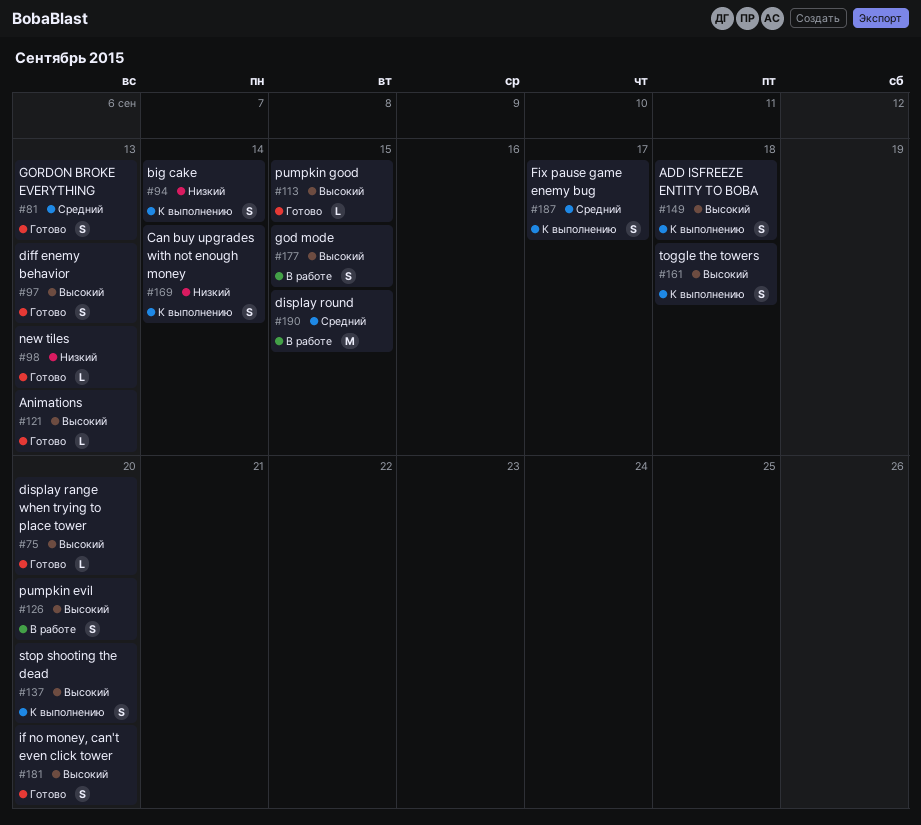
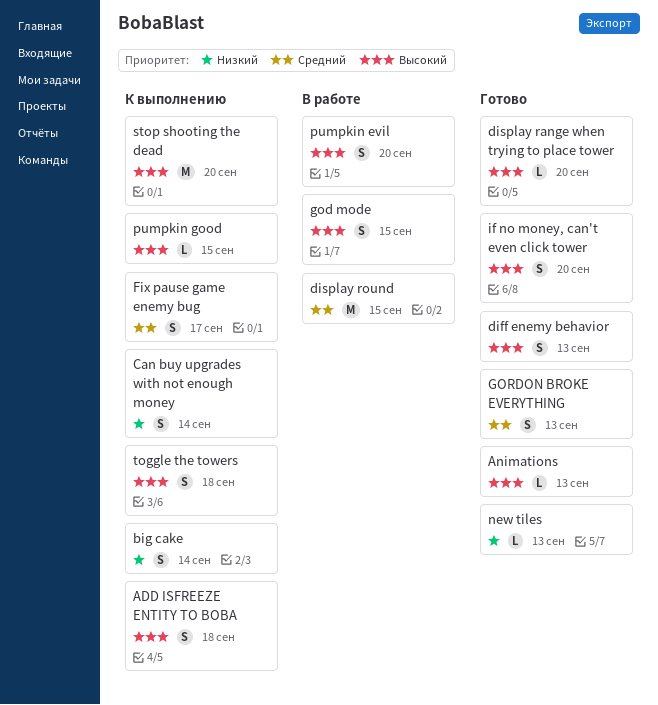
pumpkin good, status: Готово -> К выполнению
stop shooting the dead, estimate: S -> M

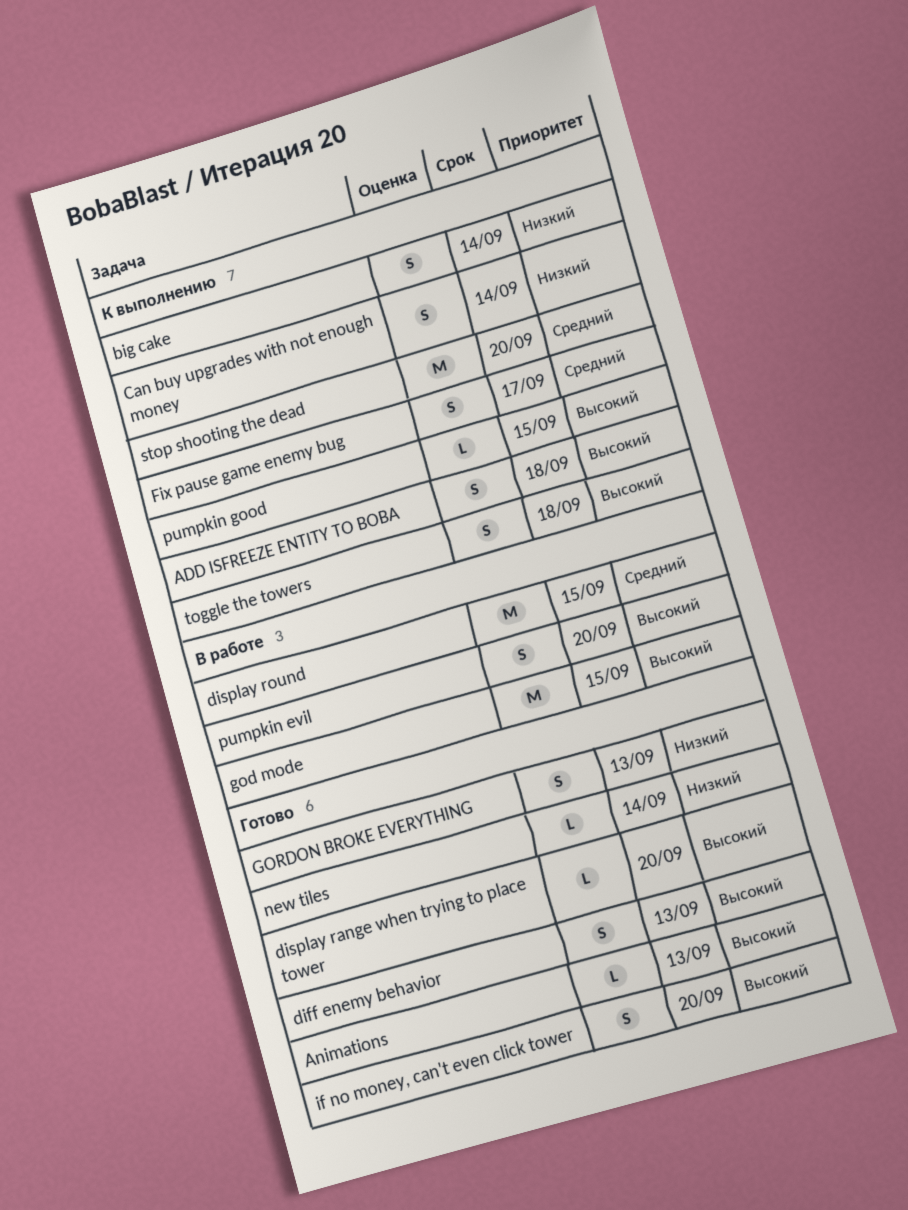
god mode, estimate: S -> M
GORDON BROKE EVERYTHING, priority: Средний -> Низкий
new tiles, due: Sep 13 -> Sep 14
stop shooting the dead, priority: Высокий -> Средний

